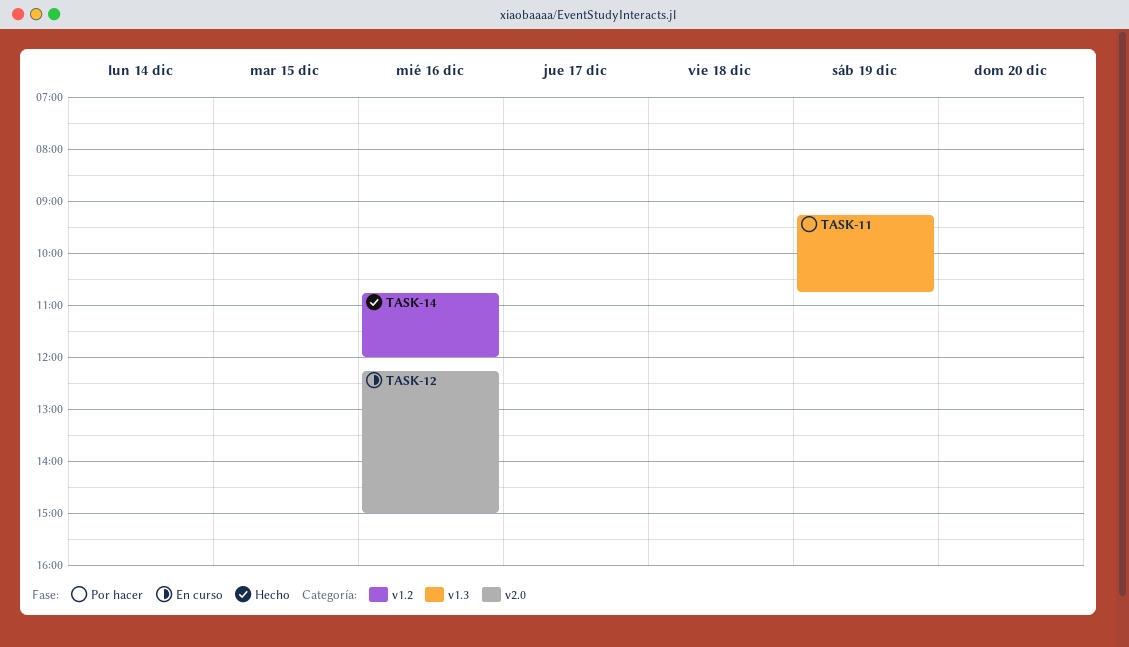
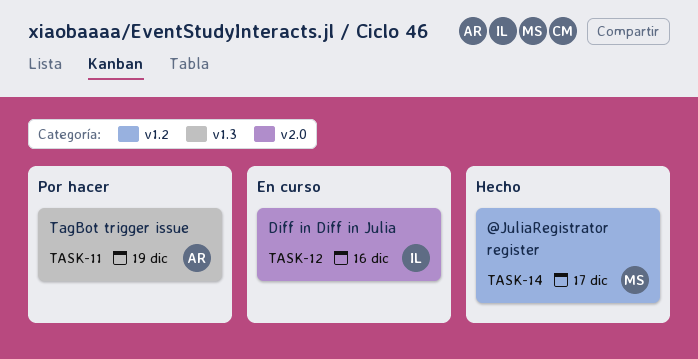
TASK-14, day: Dec 16 -> Dec 17

